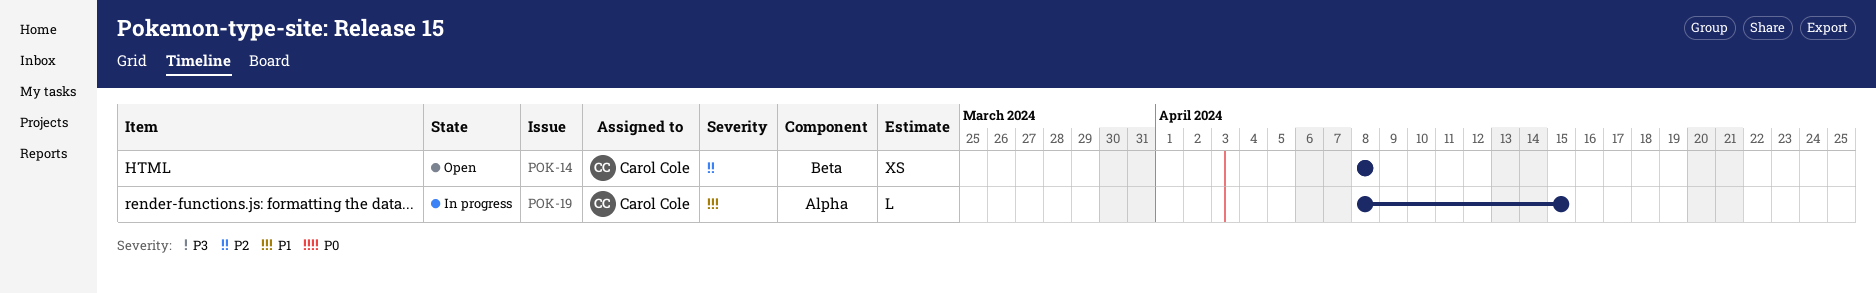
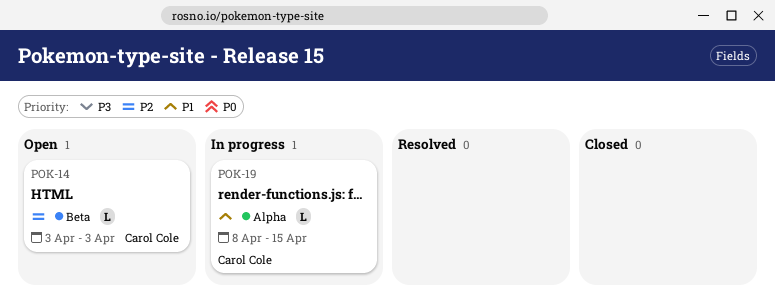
POK-14, estimate: XS -> L
POK-14, start: Apr 8 -> Apr 3
POK-14, due: Apr 8 -> Apr 3

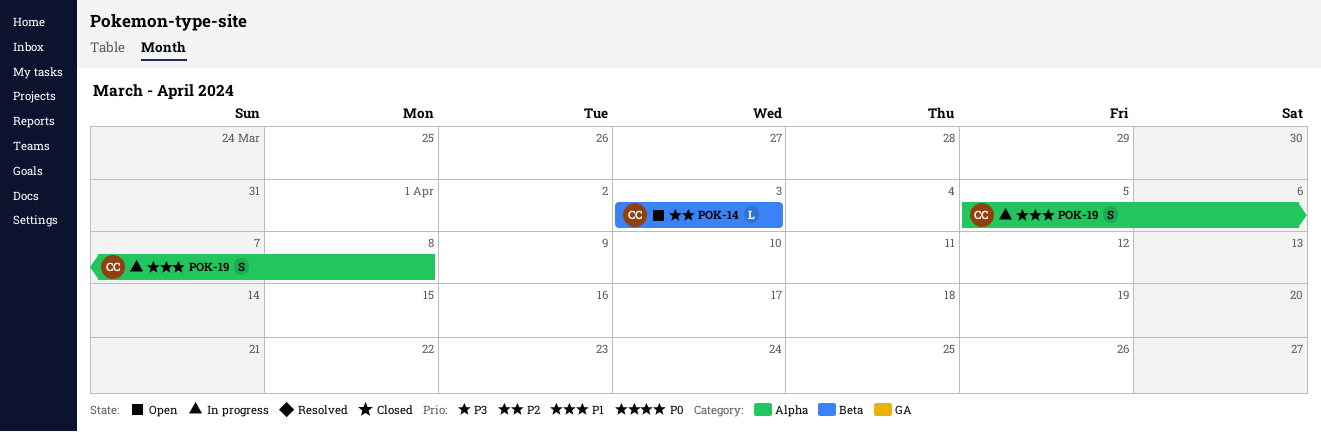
POK-19, estimate: L -> S
POK-19, start: Apr 8 -> Apr 5
POK-19, due: Apr 15 -> Apr 8

